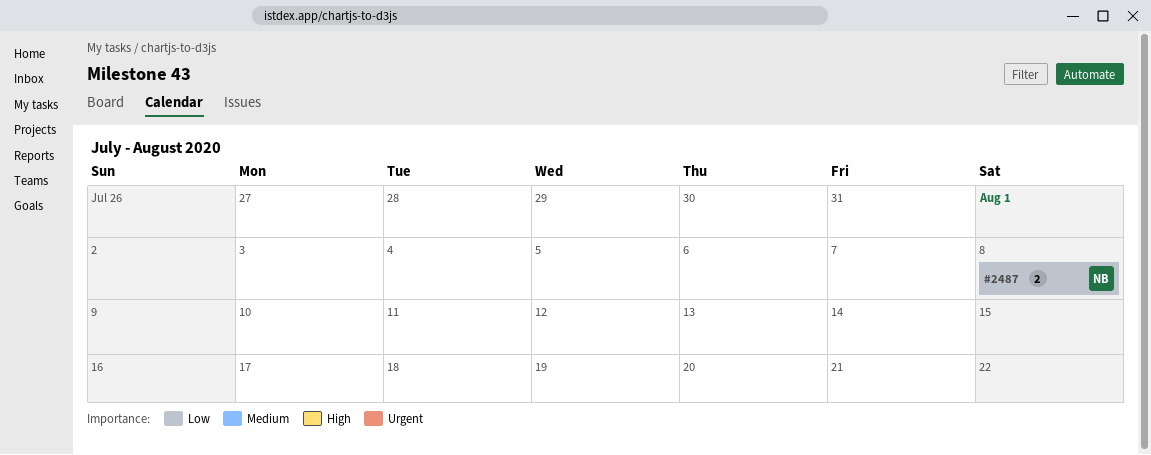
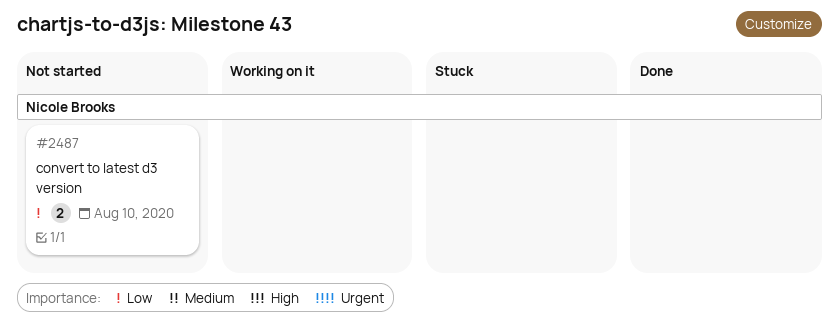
#2487, due: Aug 8 -> Aug 10

